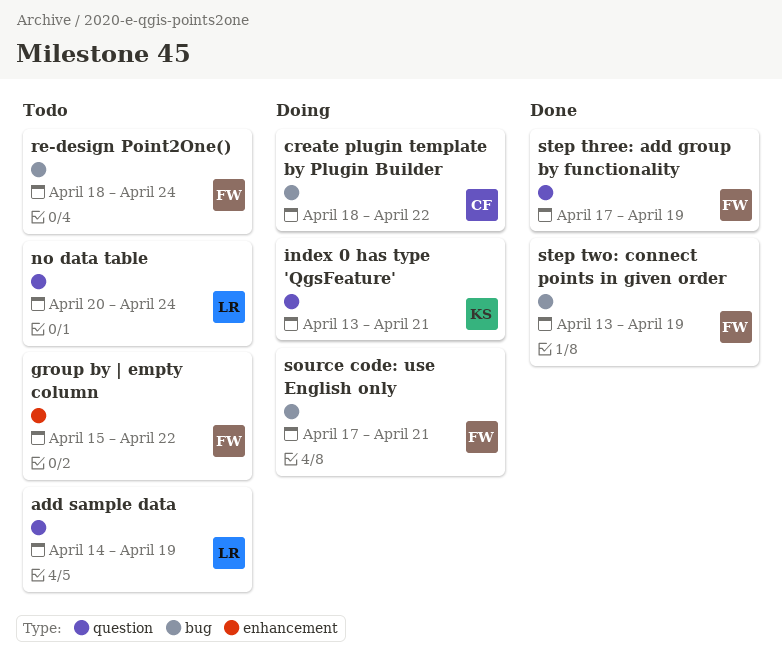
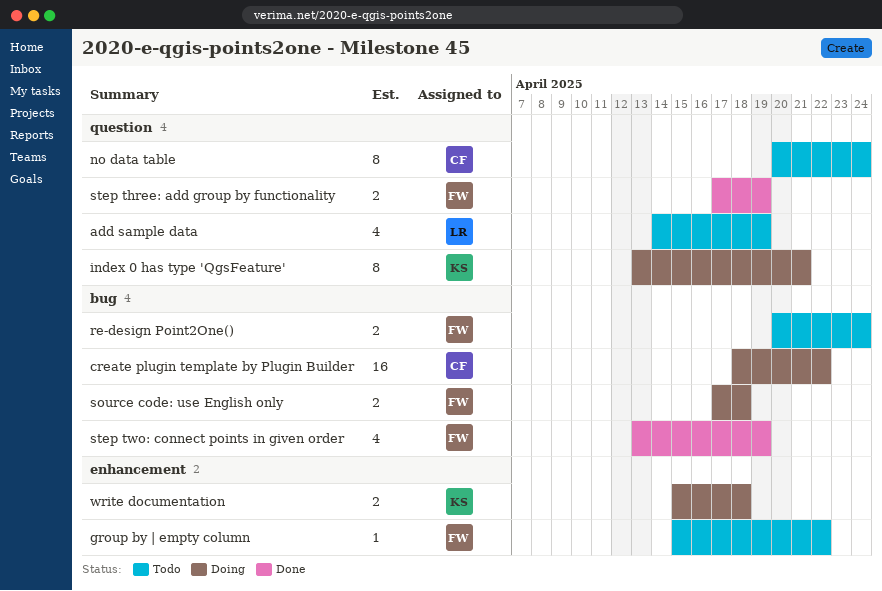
no data table, owner: LR -> CF
re-design Point2One(), start: Apr 18 -> Apr 20
source code: use English only, due: Apr 21 -> Apr 18
write documentation: none -> present

